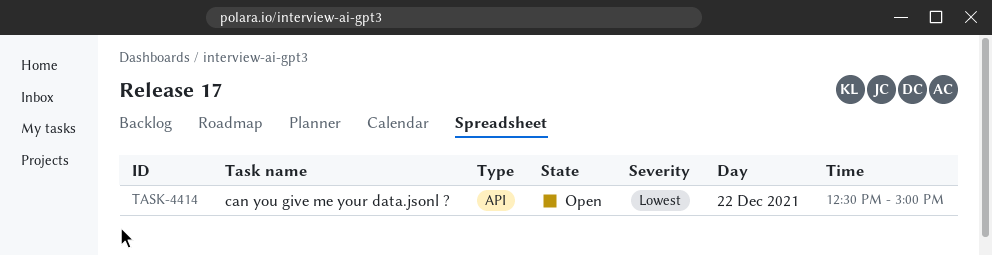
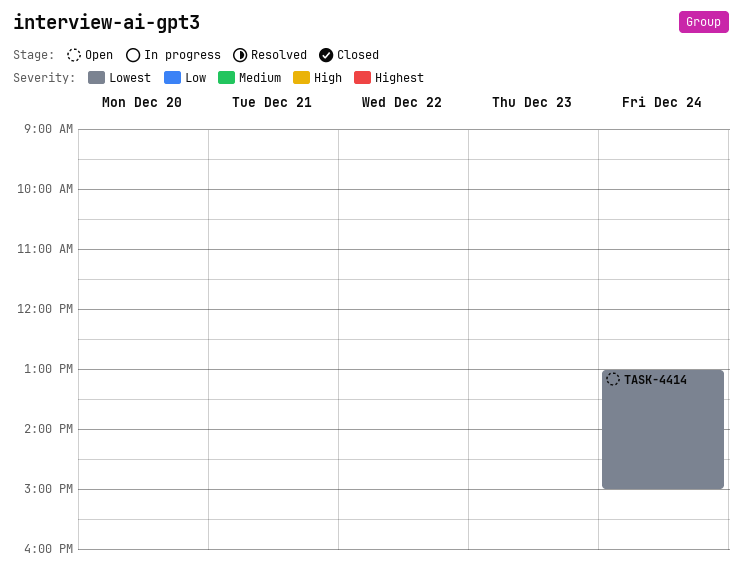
TASK-4414, day: Dec 22 -> Dec 24
TASK-4414, begins: 12:30 -> 13:00

